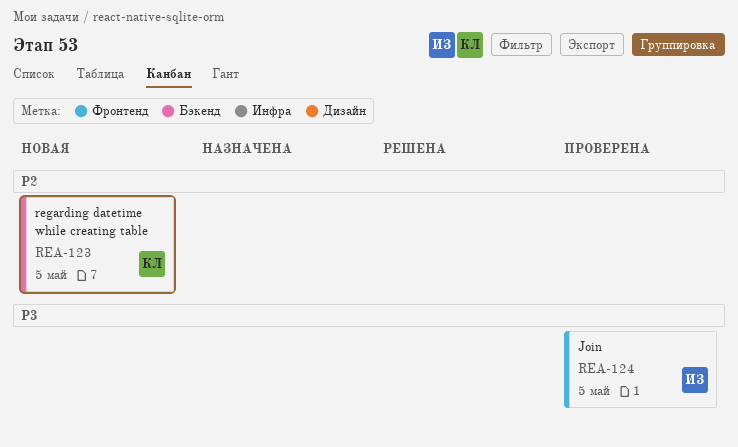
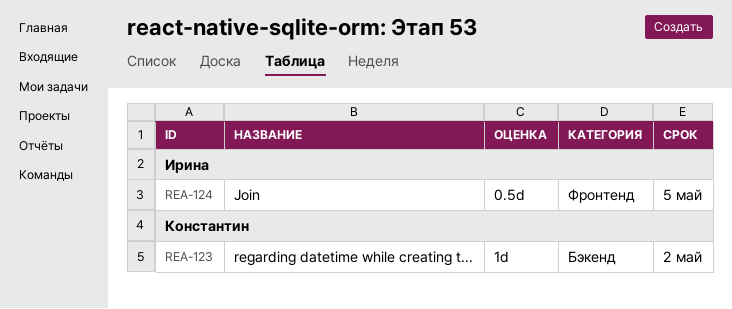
REA-123, due: May 5 -> May 2

